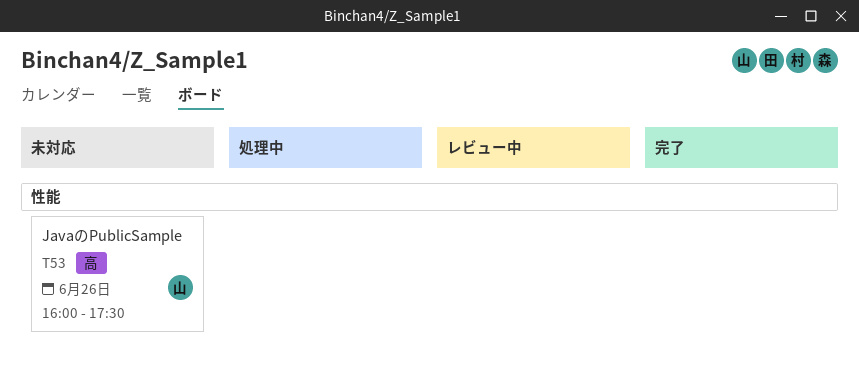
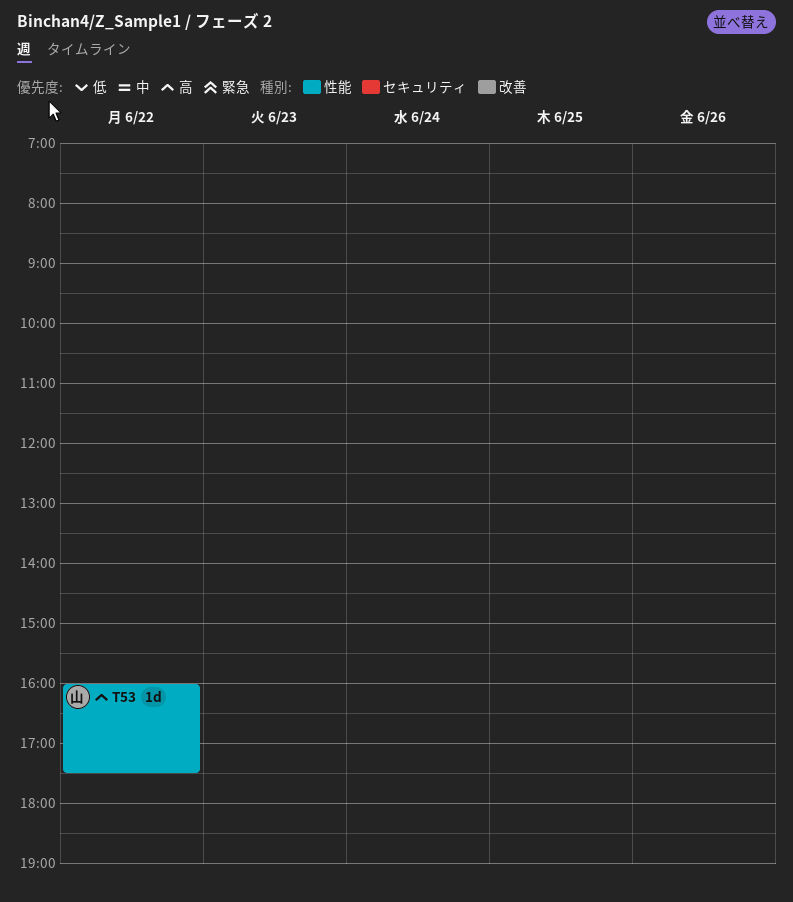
T53, day: Jun 26 -> Jun 22

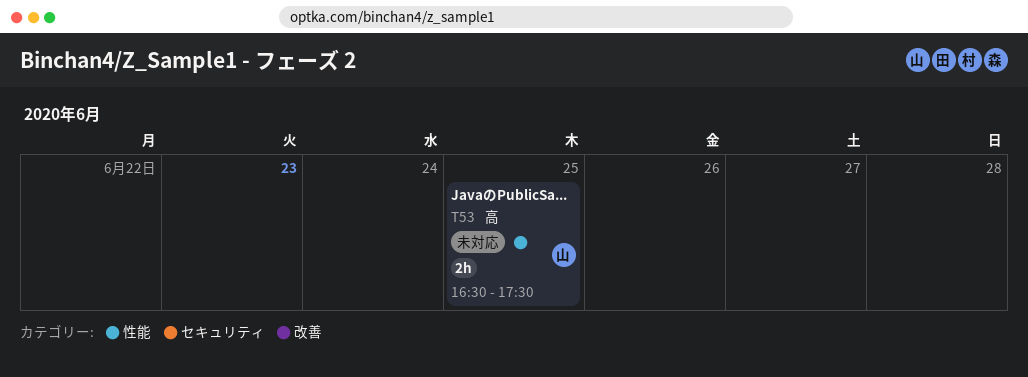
T53, estimate: 1d -> 2h
T53, day: Jun 22 -> Jun 25
T53, begins: 16:00 -> 16:30

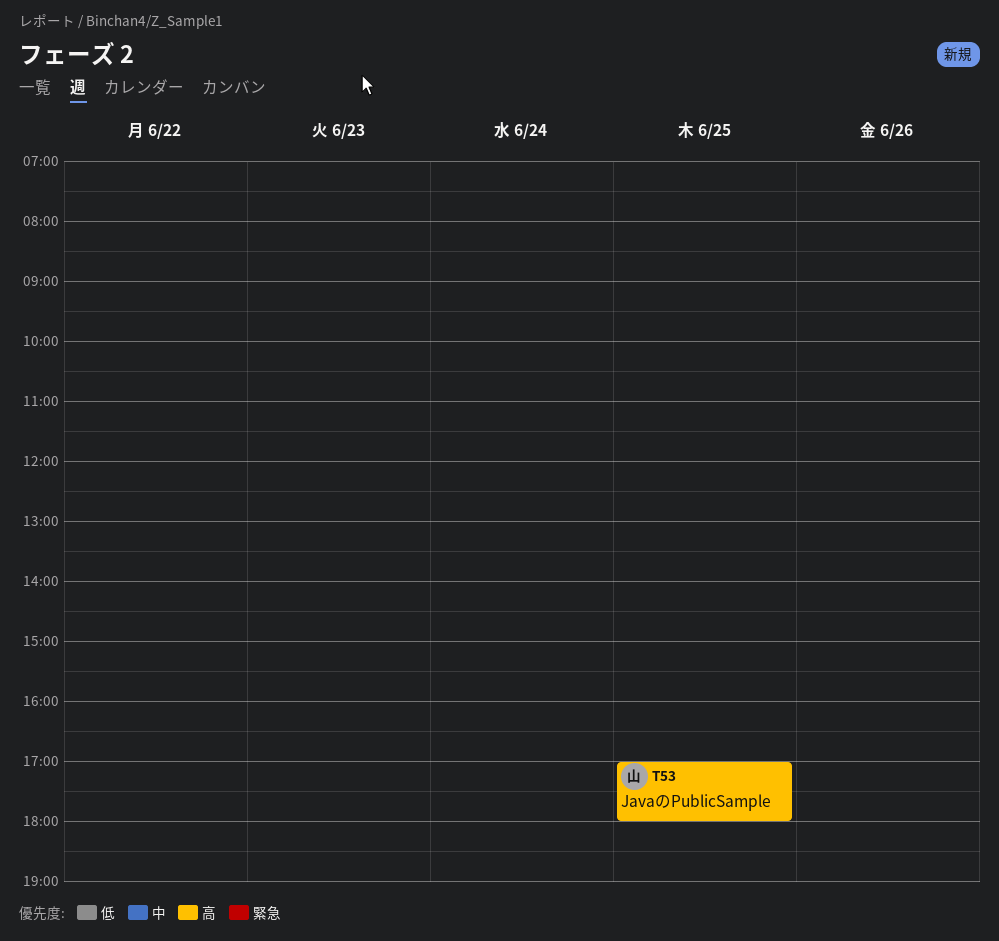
T53, begins: 16:30 -> 17:00
T53, ends: 17:30 -> 18:00

